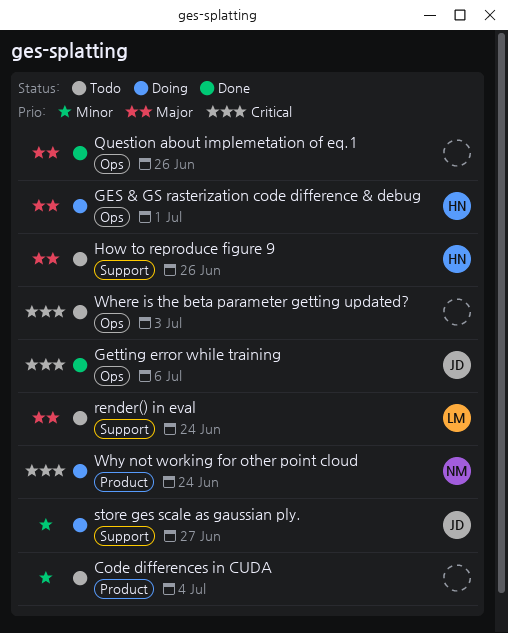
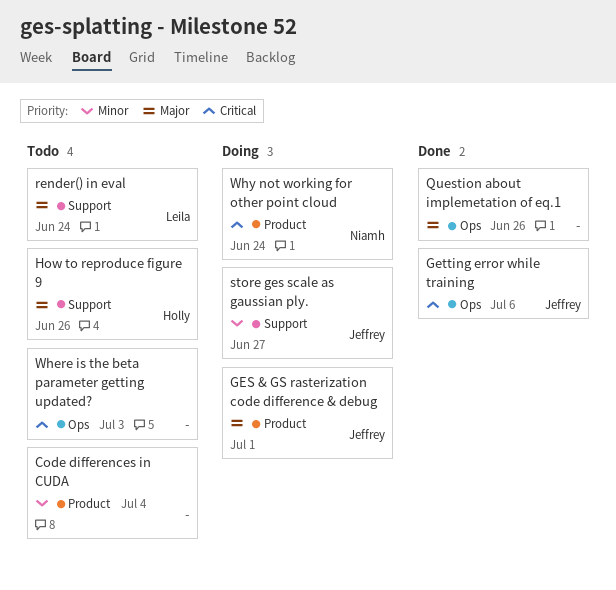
GES & GS rasterization code difference & debug, owner: Holly -> Jeffrey
GES & GS rasterization code difference & debug, label: Ops -> Product

